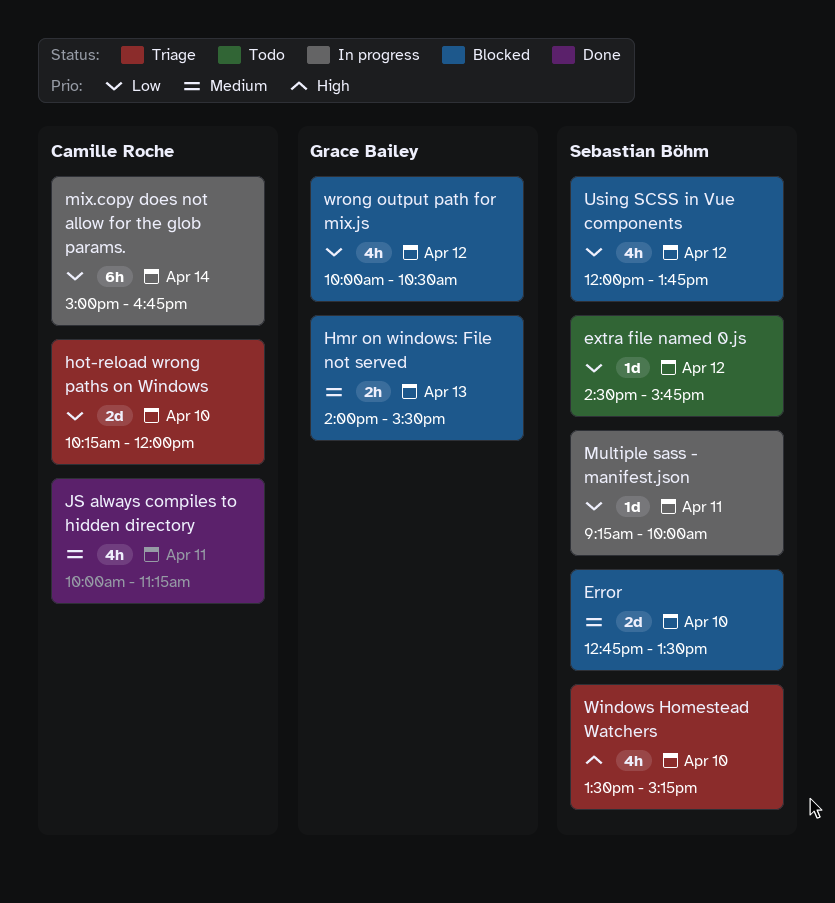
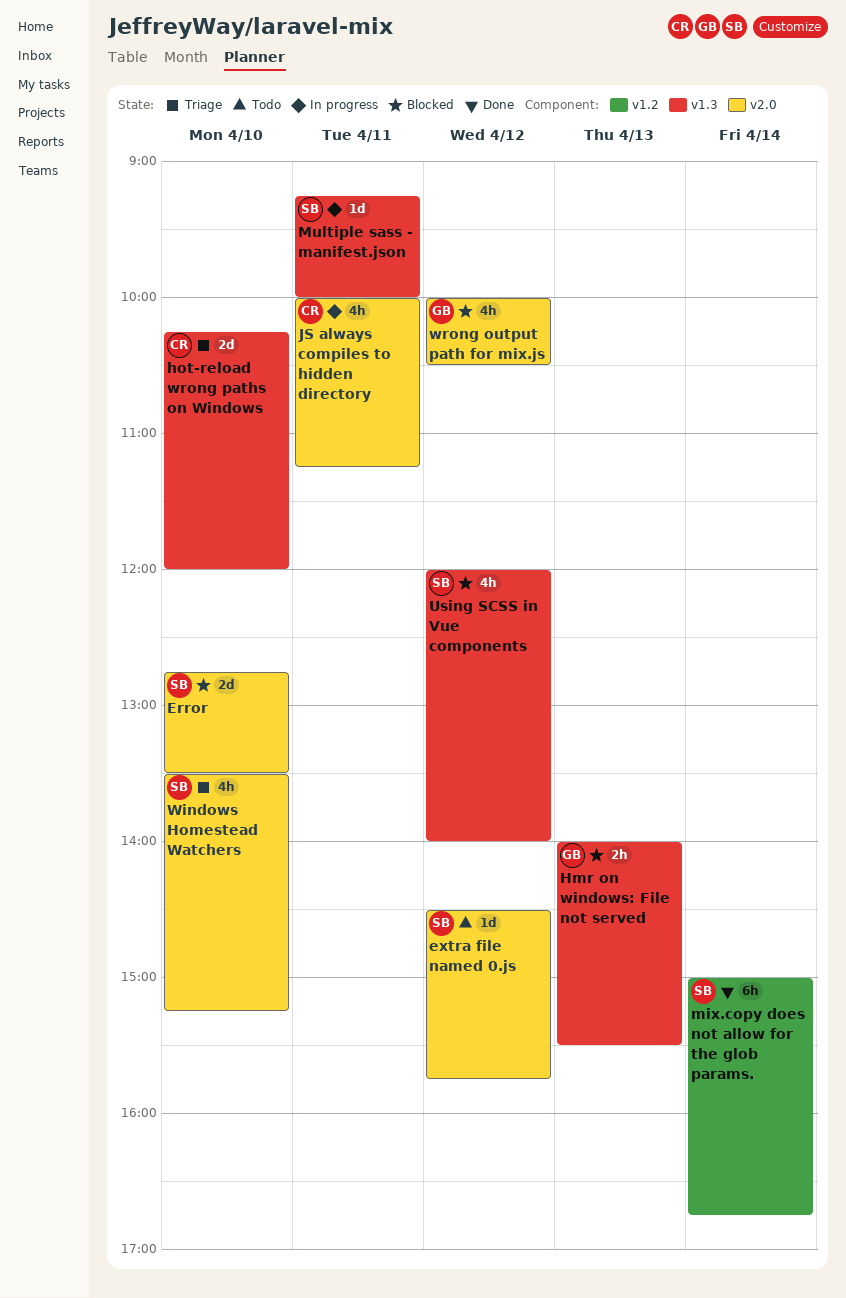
JS always compiles to hidden directory, status: Done -> In progress
mix.copy does not allow for the glob params., status: In progress -> Done
mix.copy does not allow for the glob params., owner: Camille Roche -> Sebastian Böhm
Using SCSS in Vue components, ends: 13:45 -> 14:00

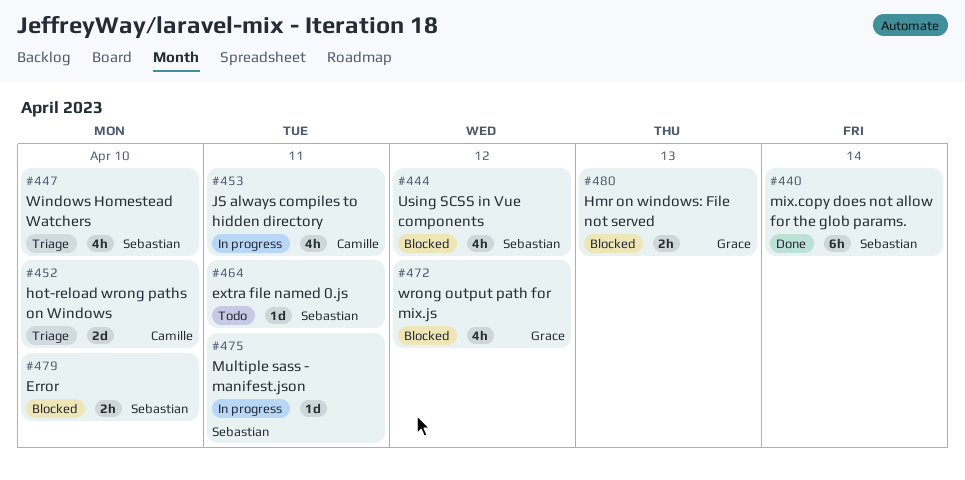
Error, estimate: 2d -> 2h
extra file named 0.js, day: Apr 12 -> Apr 11

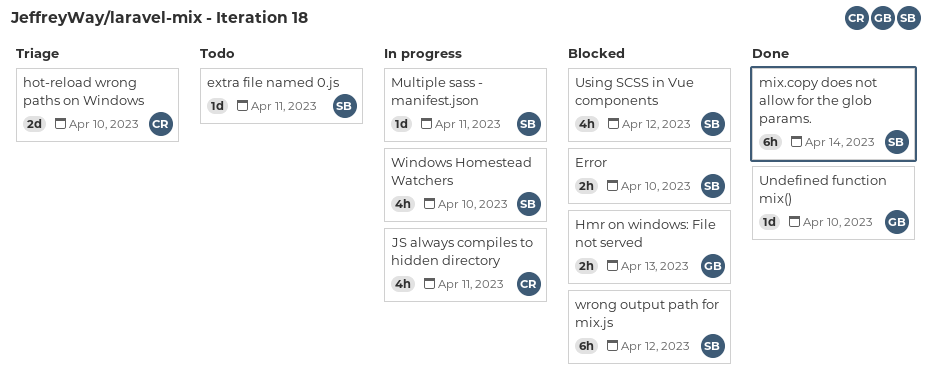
Undefined function mix(): none -> present
Windows Homestead Watchers, status: Triage -> In progress
wrong output path for mix.js, owner: Grace -> Sebastian
wrong output path for mix.js, estimate: 4h -> 6h

